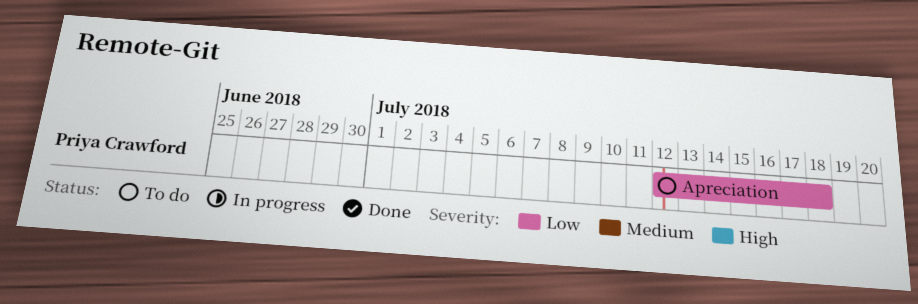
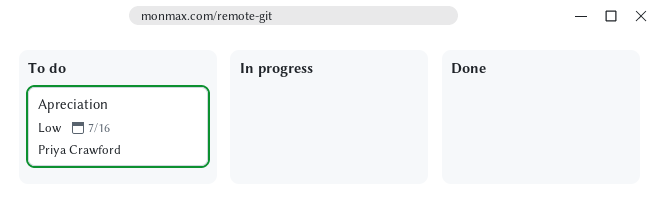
Apreciation, due: Jul 18 -> Jul 16

